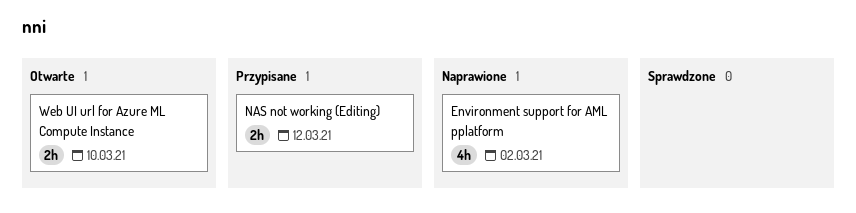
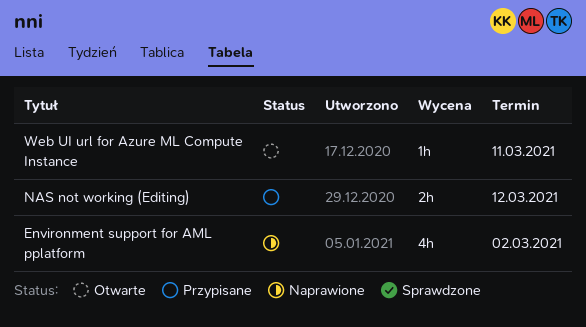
Web UI url for Azure ML Compute Instance, estimate: 2h -> 1h
Web UI url for Azure ML Compute Instance, due: Mar 10 -> Mar 11

